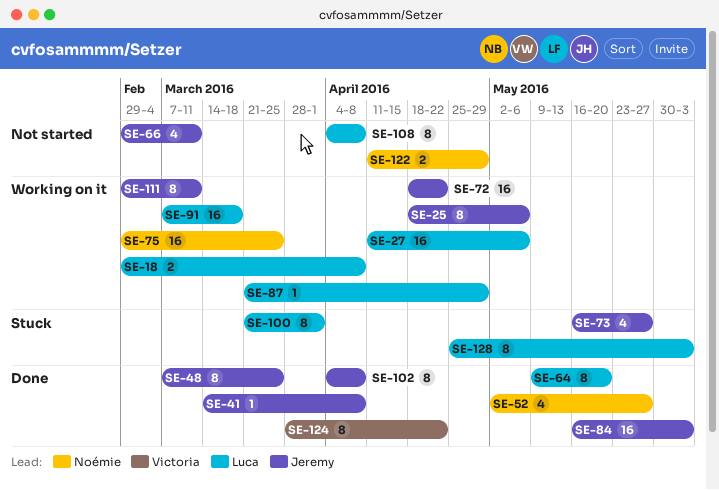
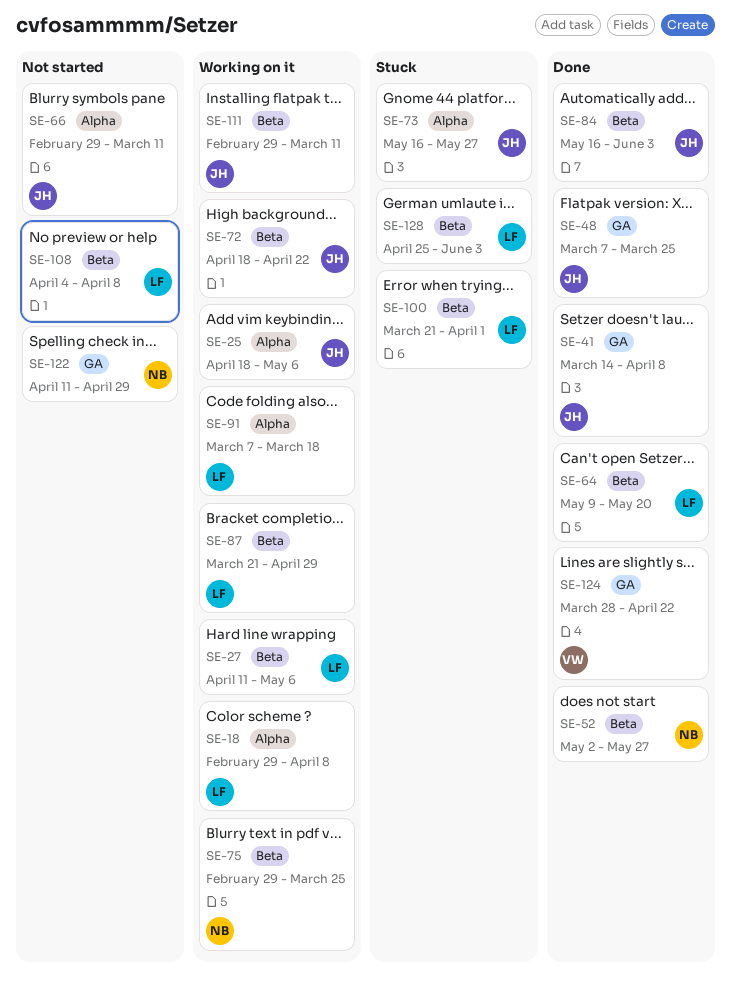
SE-102: present -> none

